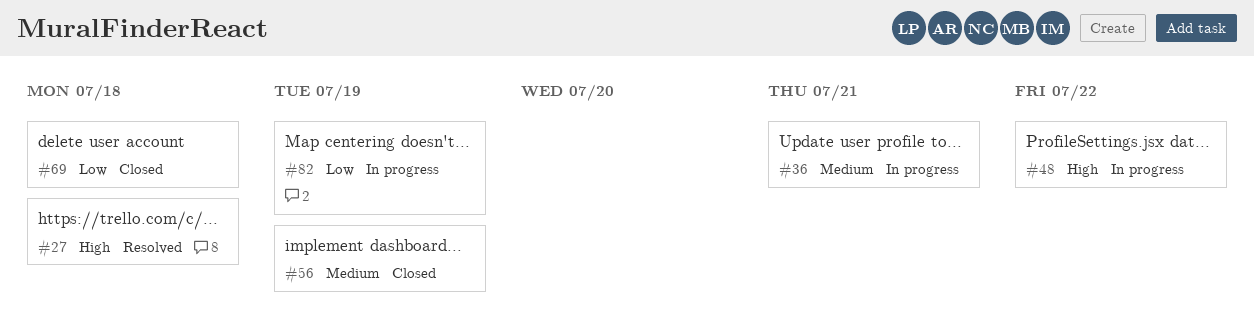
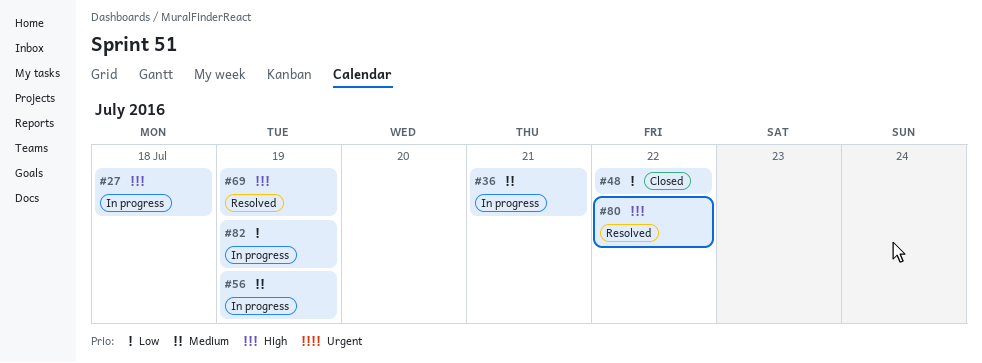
#27, status: Resolved -> In progress
#48, status: In progress -> Closed
#48, priority: High -> Low
#56, status: Closed -> In progress
#69, status: Closed -> Resolved
#69, priority: Low -> High
#69, due: Jul 18 -> Jul 19
#80: none -> present

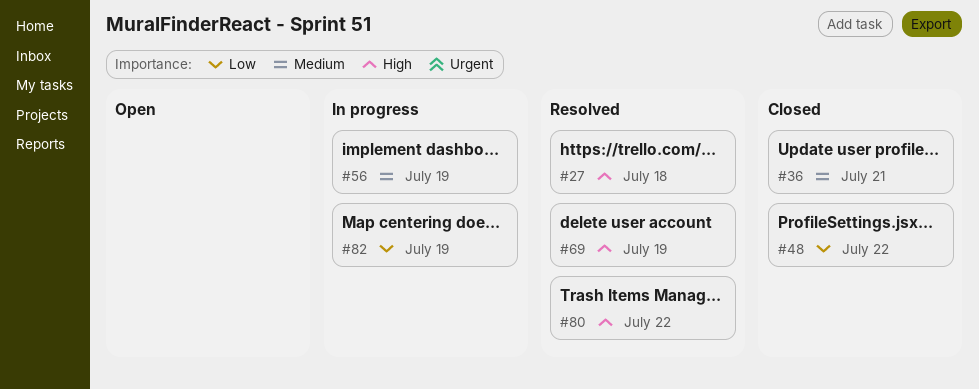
#27, status: In progress -> Resolved
#36, status: In progress -> Closed

